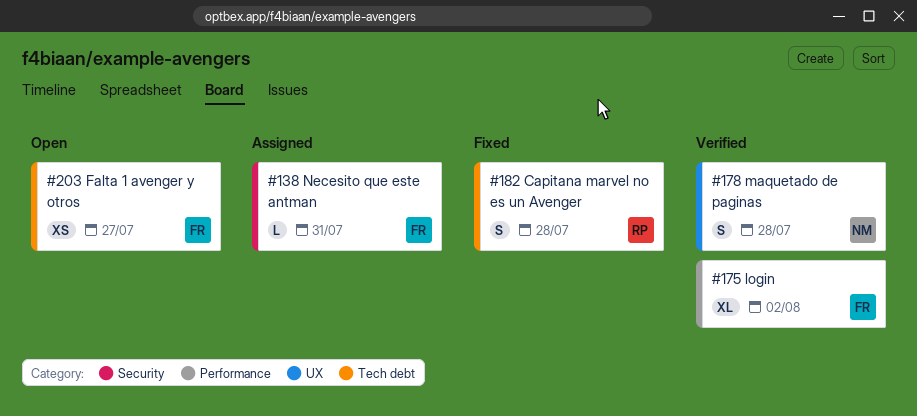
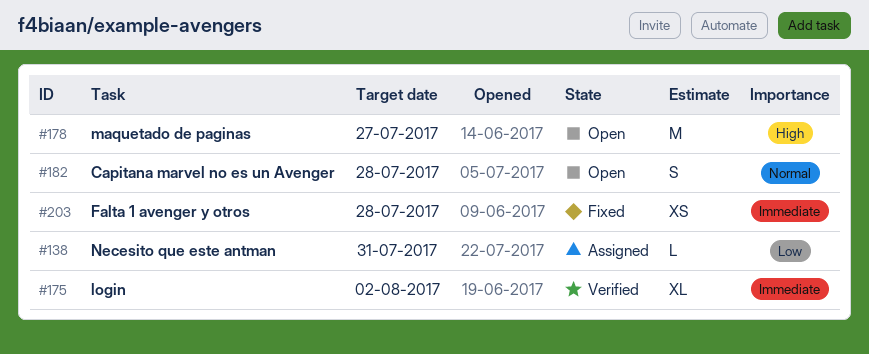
#178, status: Verified -> Open
#178, estimate: S -> M
#178, due: Jul 28 -> Jul 27
#182, status: Fixed -> Open
#203, status: Open -> Fixed
#203, due: Jul 27 -> Jul 28

